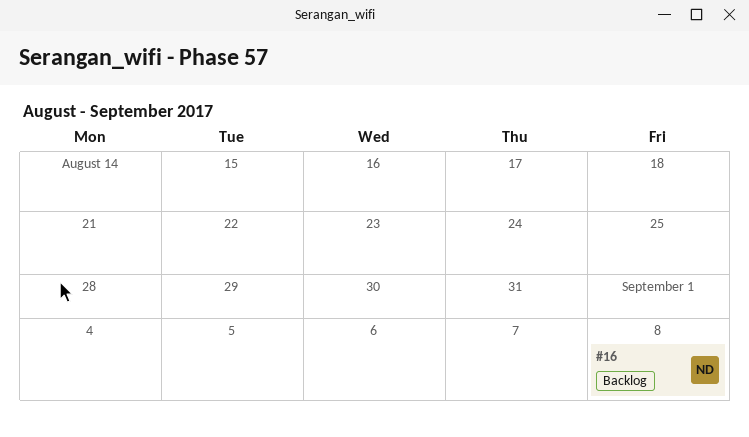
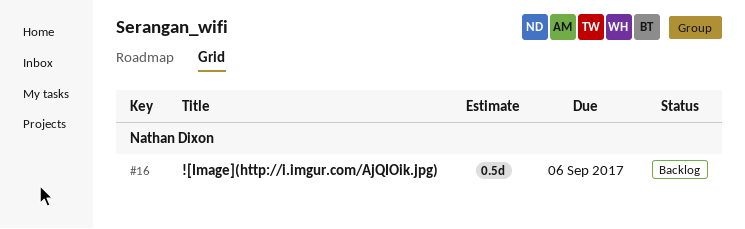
#16, due: Sep 8 -> Sep 6

